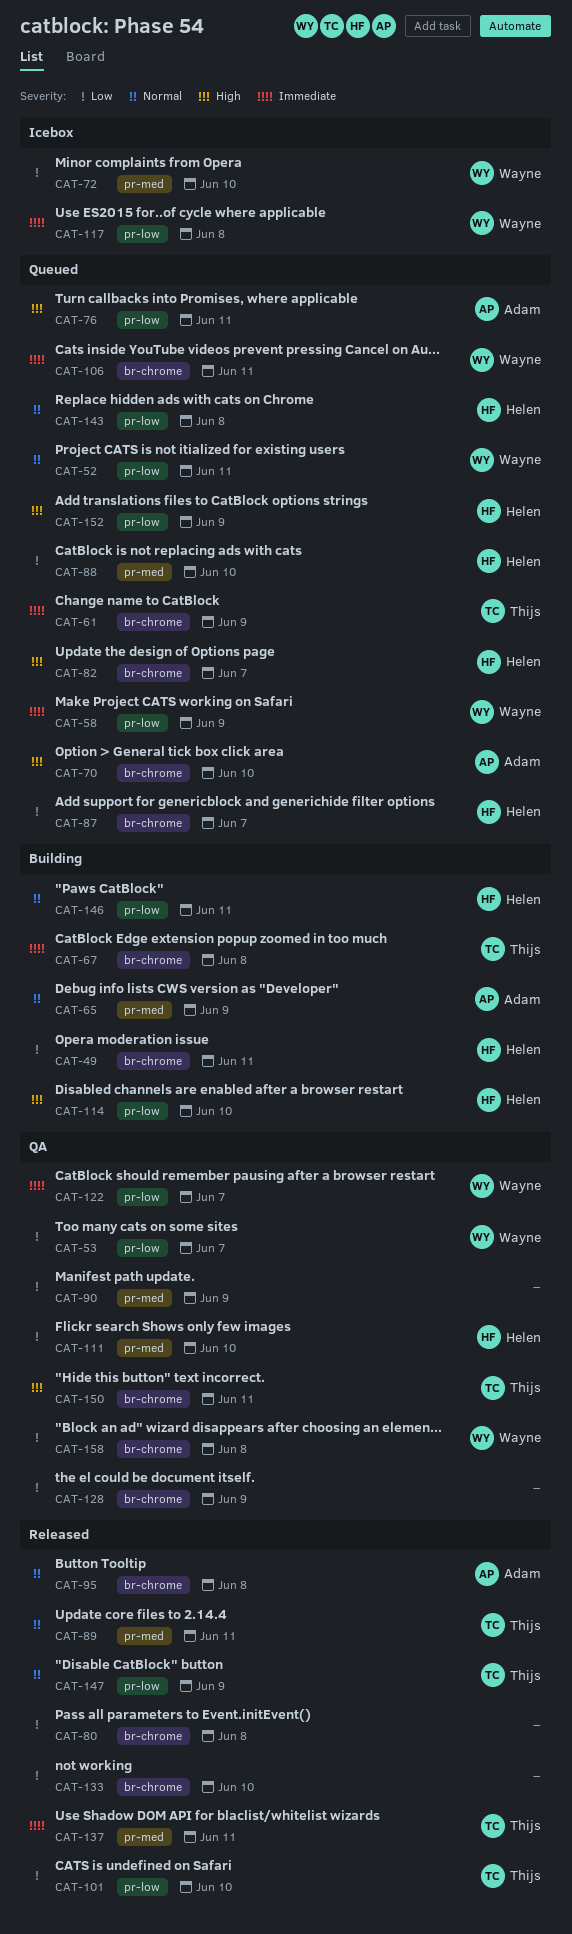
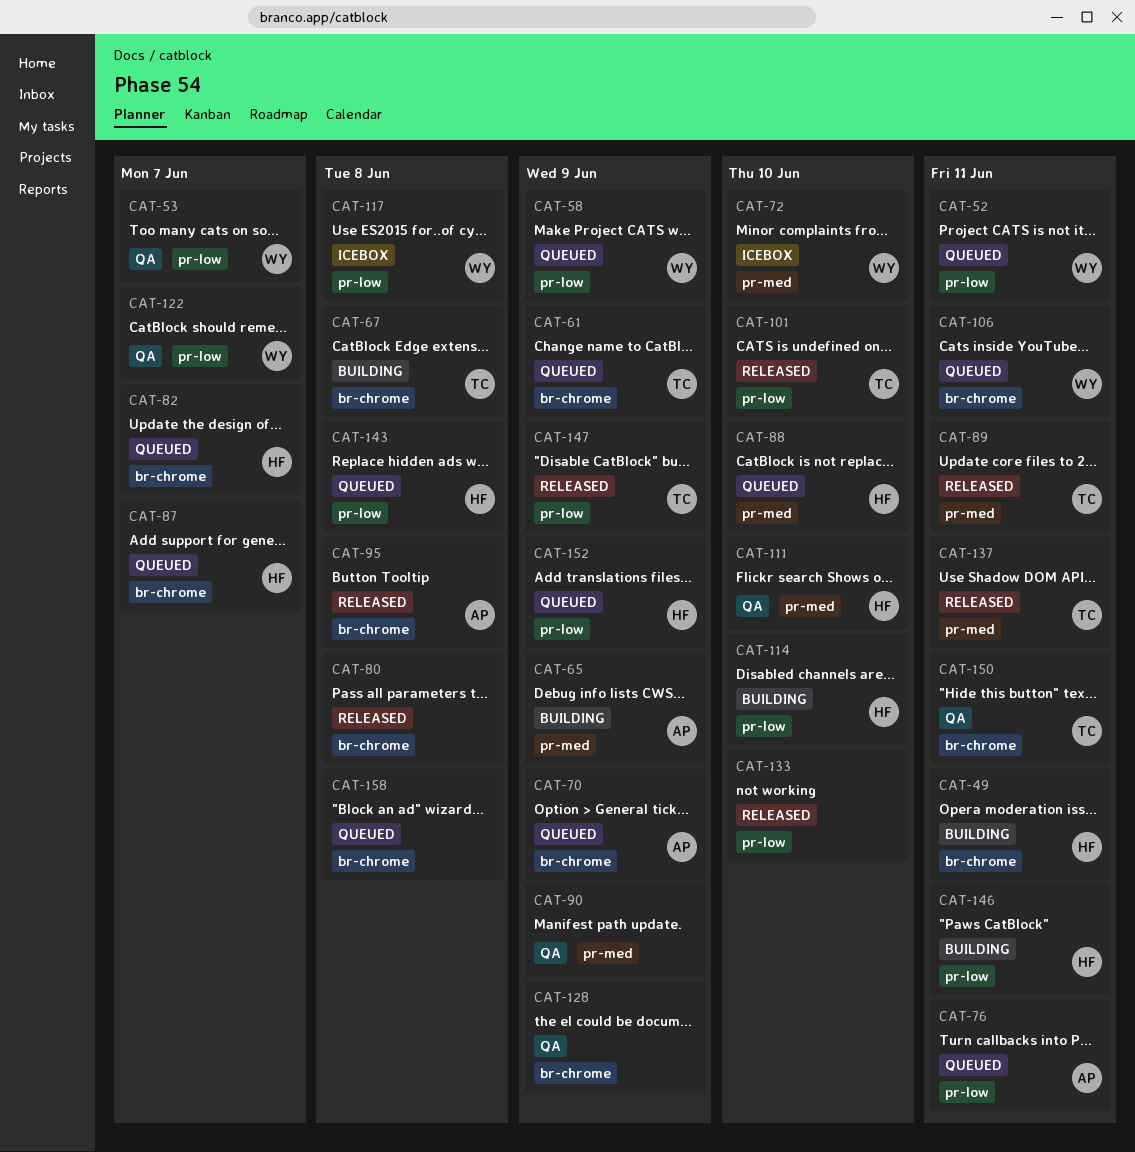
CAT-70, due: Jun 10 -> Jun 9
CAT-133, label: br-chrome -> pr-low
CAT-158, status: QA -> Queued
CAT-158, owner: Wayne -> none

